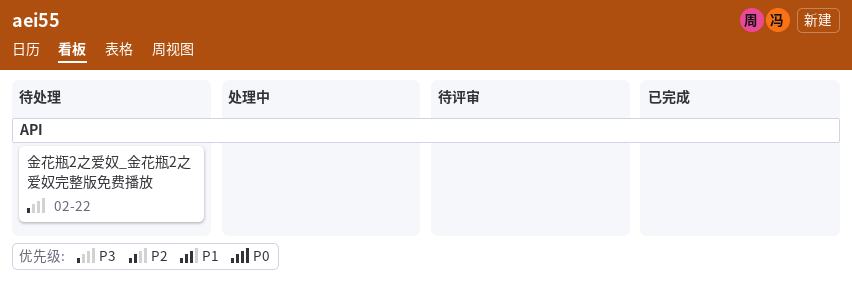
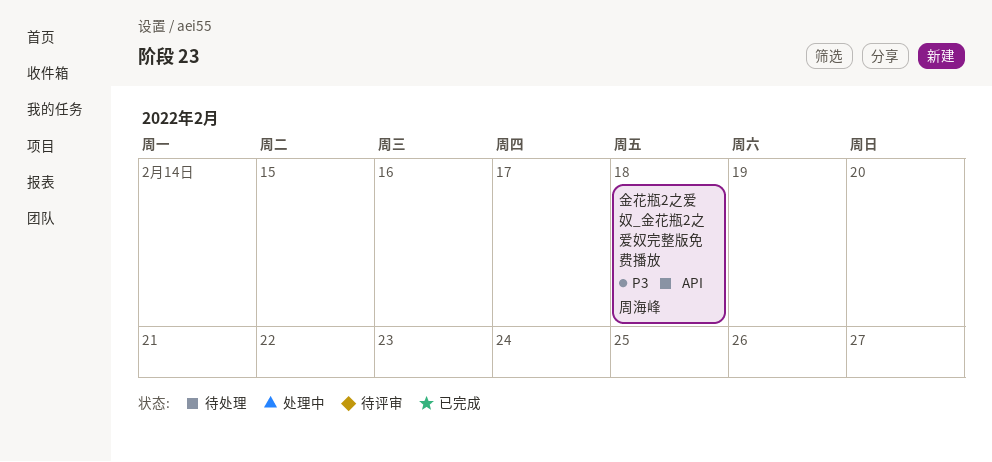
金花瓶2之爱奴_金花瓶2之爱奴完整版免费播放, due: Feb 22 -> Feb 18

